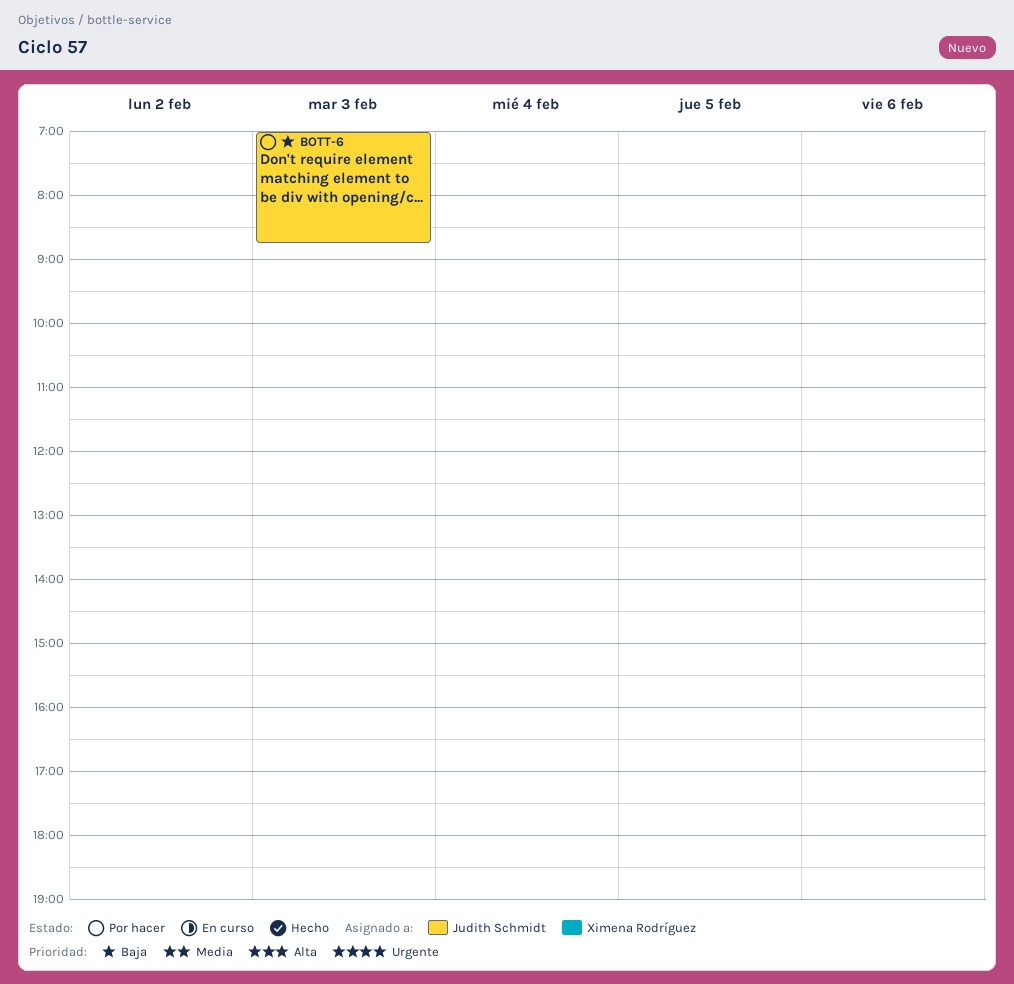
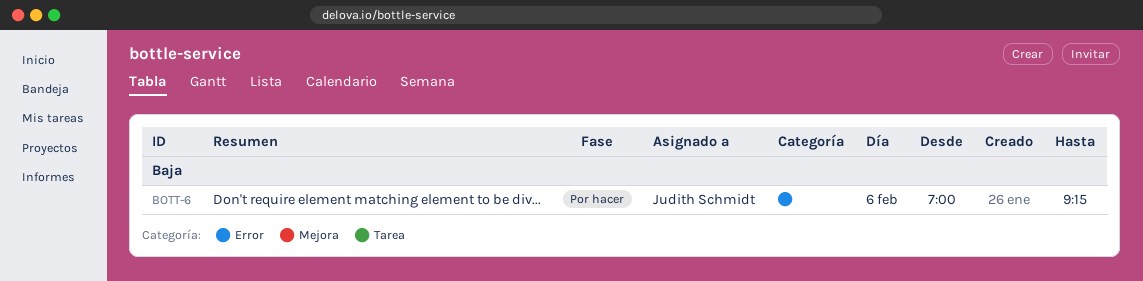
BOTT-6, day: Feb 3 -> Feb 6
BOTT-6, ends: 08:45 -> 09:15

